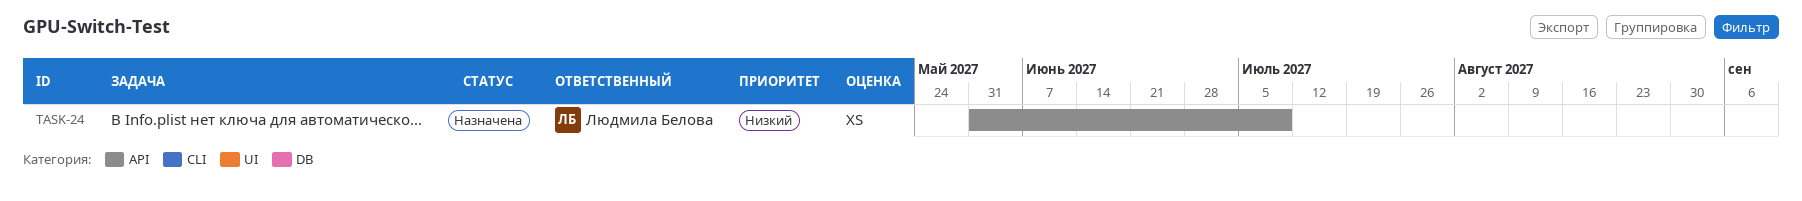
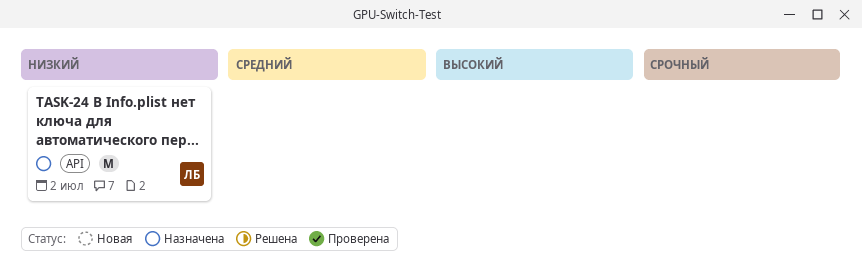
TASK-24, estimate: XS -> M
TASK-24, due: Jul 9 -> Jul 2

